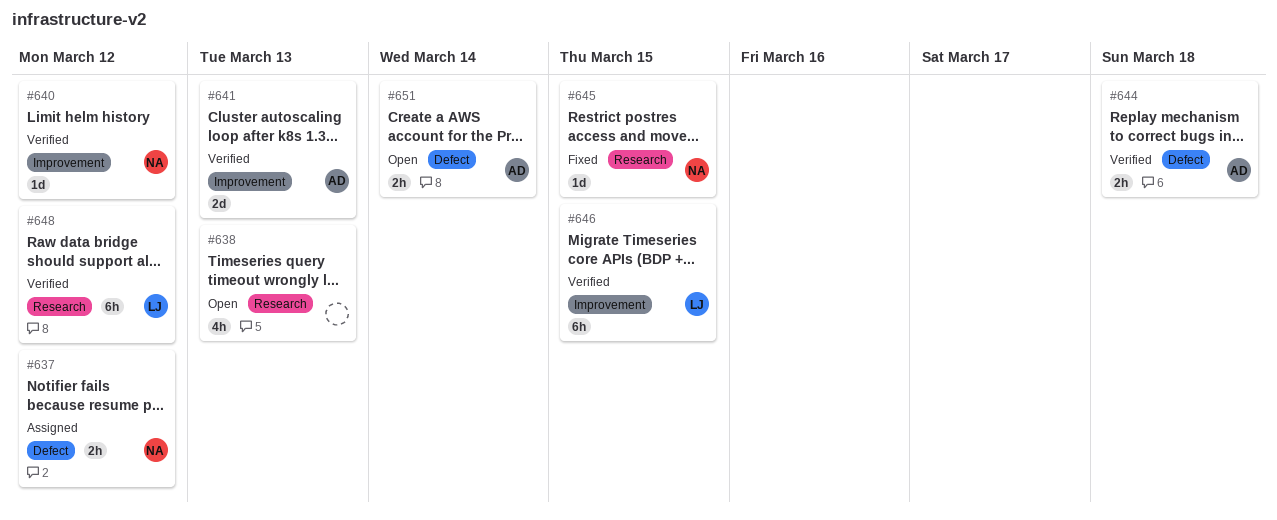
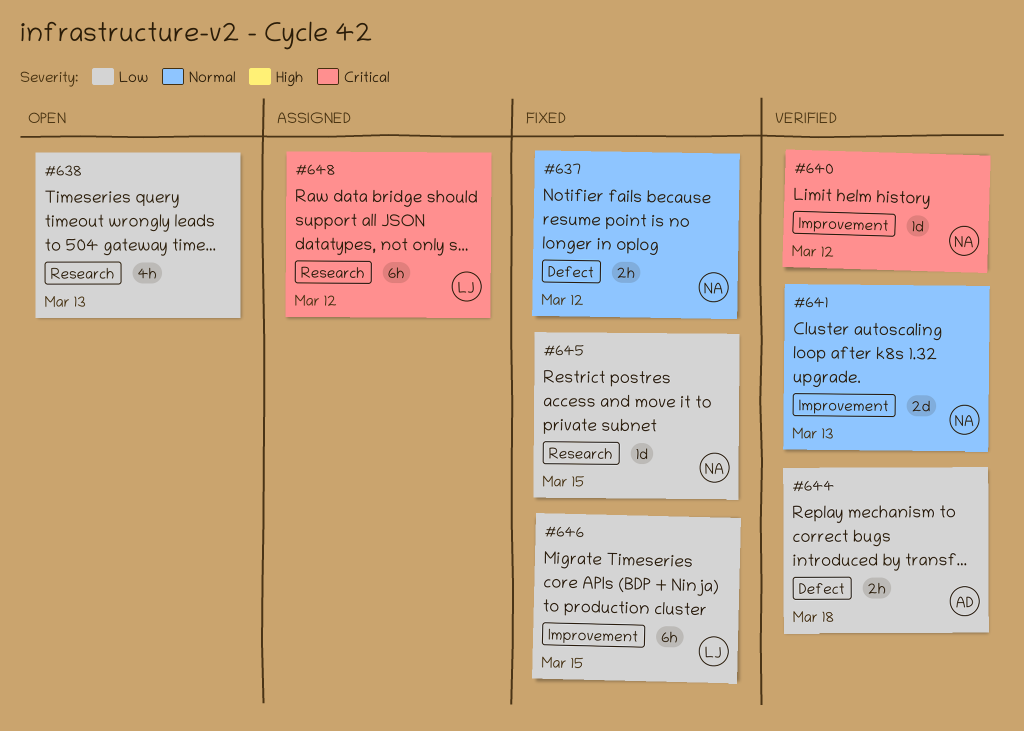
#637, status: Assigned -> Fixed
#641, owner: AD -> NA
#646, status: Verified -> Fixed
#648, status: Verified -> Assigned
#651: present -> none

